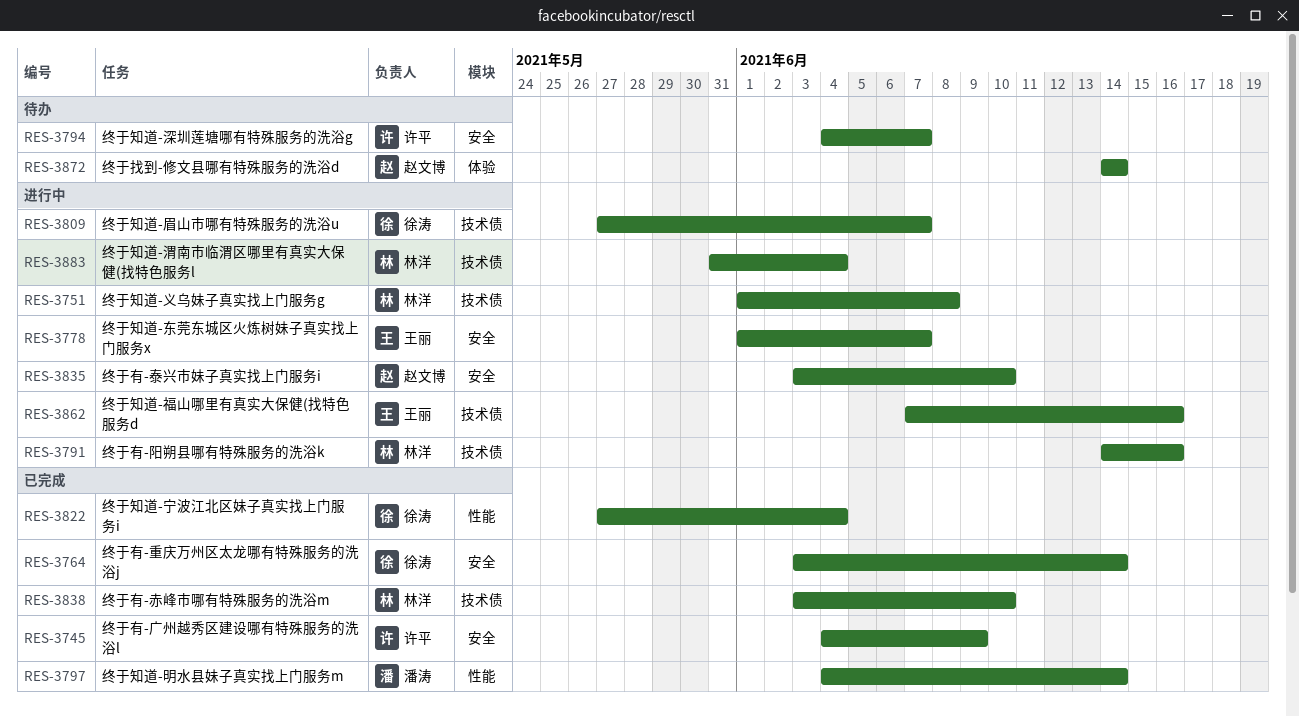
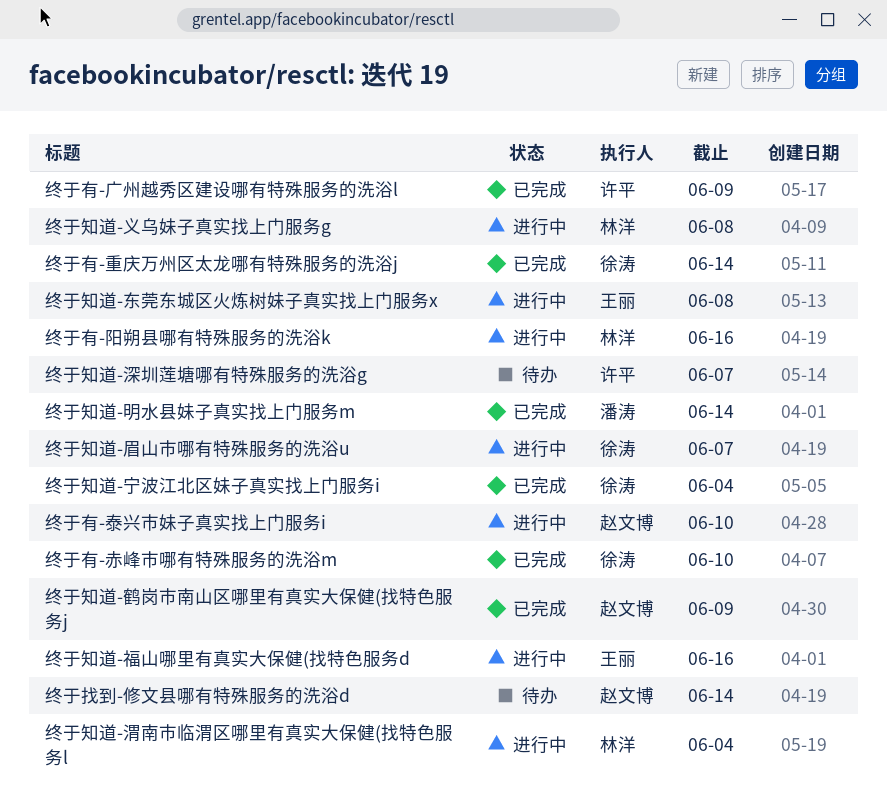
终于有-赤峰市哪有特殊服务的洗浴m, owner: 林洋 -> 徐涛
终于知道-东莞东城区火炼树妹子真实找上门服务x, due: Jun 7 -> Jun 8
终于知道-鹤岗市南山区哪里有真实大保健(找特色服务j: none -> present

